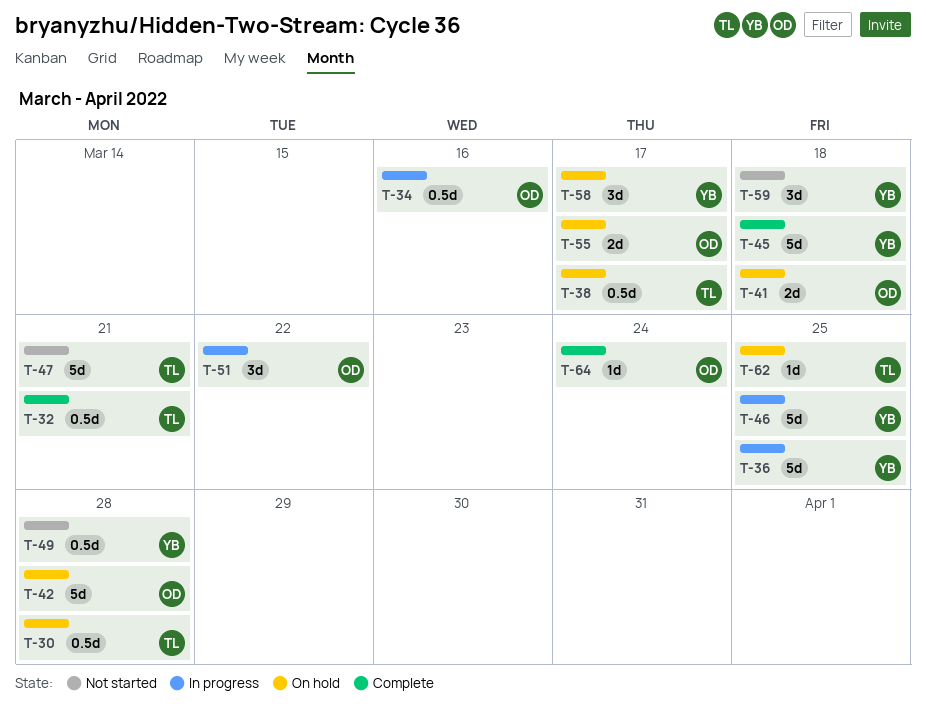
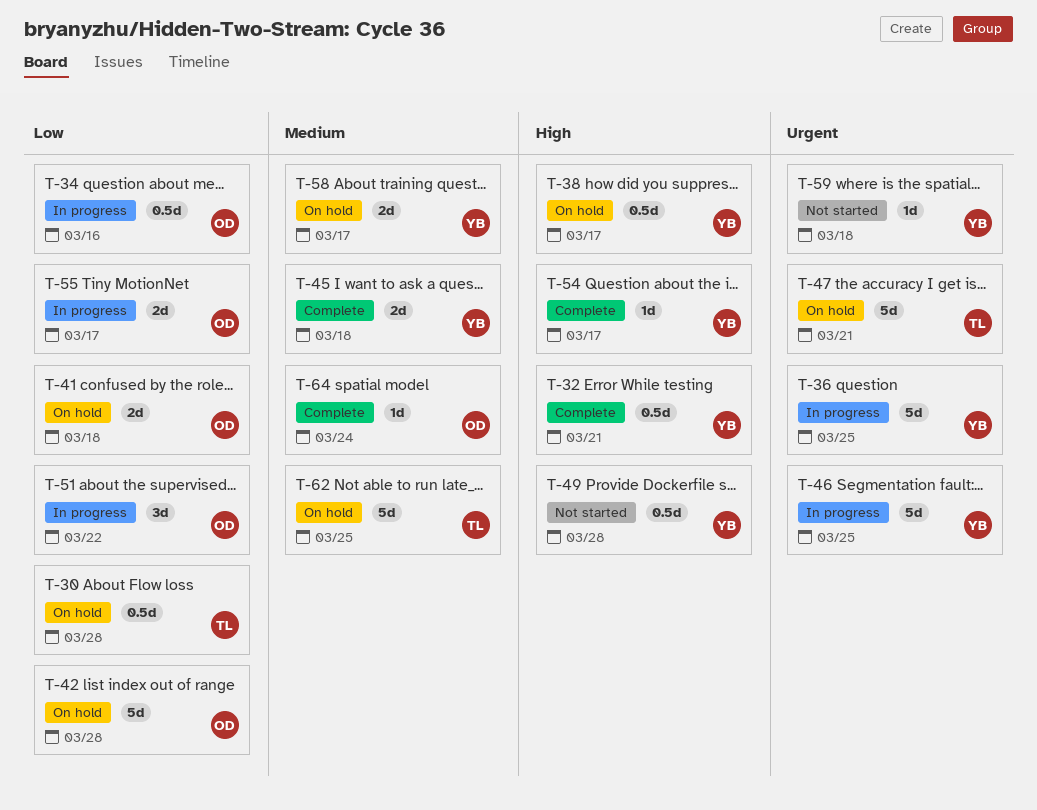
T-32, owner: TL -> YB
T-38, owner: TL -> YB
T-45, estimate: 5d -> 2d
T-47, status: Not started -> On hold
T-54: none -> present
T-55, status: On hold -> In progress
T-58, estimate: 3d -> 2d
T-59, estimate: 3d -> 1d
T-62, estimate: 1d -> 5d

